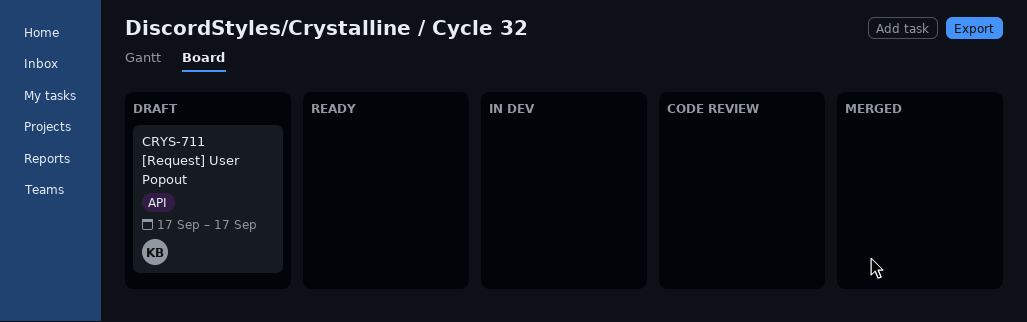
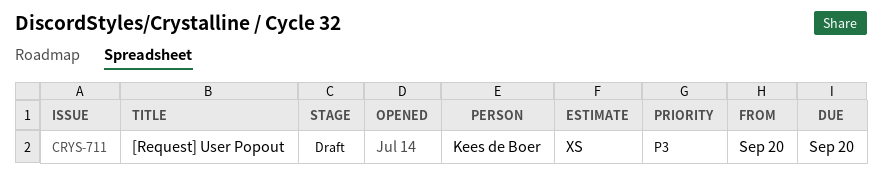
CRYS-711, start: Sep 17 -> Sep 20
CRYS-711, due: Sep 17 -> Sep 20

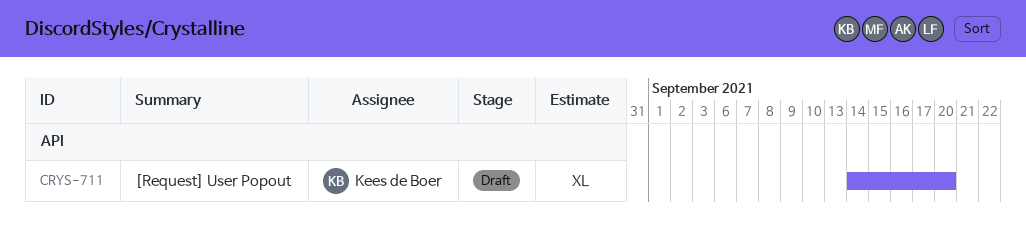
CRYS-711, estimate: XS -> XL
CRYS-711, start: Sep 20 -> Sep 14

